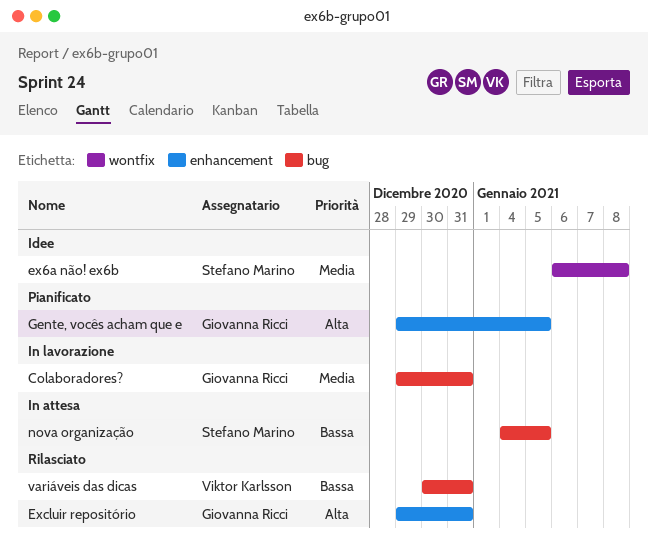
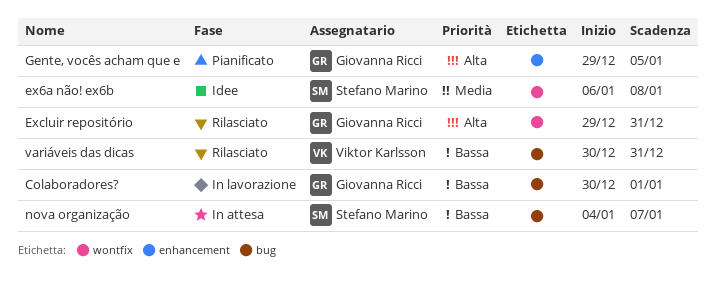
Colaboradores?, priority: Media -> Bassa
Colaboradores?, start: Dec 29 -> Dec 30
Colaboradores?, due: Dec 31 -> Jan 1
Excluir repositório, label: enhancement -> wontfix
nova organização, due: Jan 5 -> Jan 7

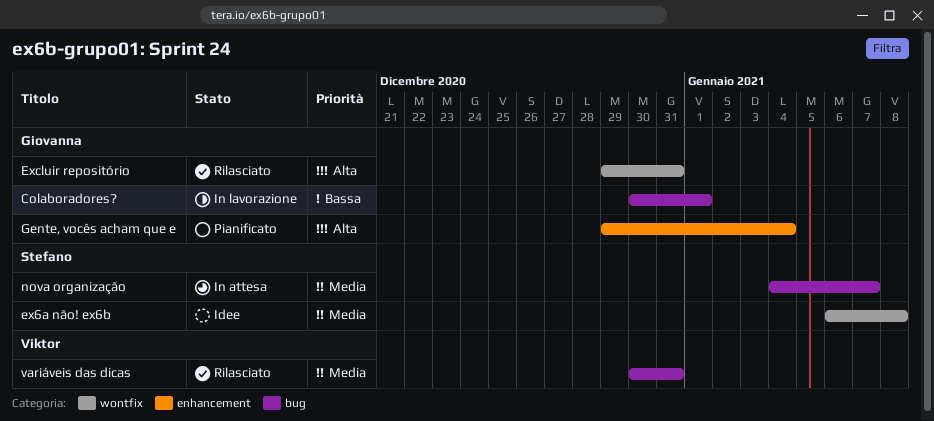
Gente, vocês acham que e, due: Jan 5 -> Jan 4
nova organização, priority: Bassa -> Media
variáveis das dicas, priority: Bassa -> Media

